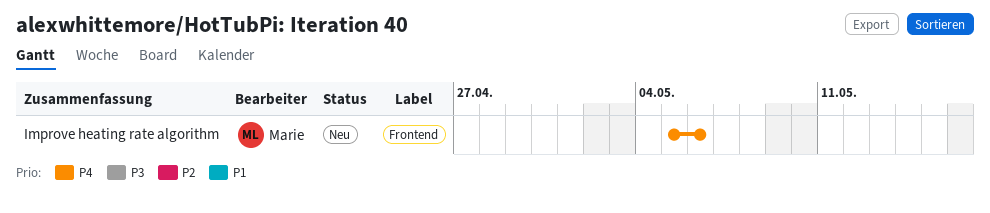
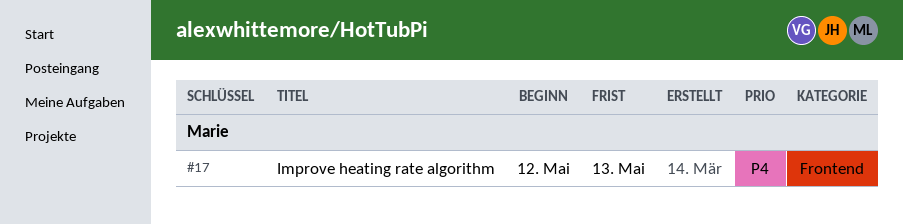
Improve heating rate algorithm, start: May 5 -> May 12
Improve heating rate algorithm, due: May 6 -> May 13

